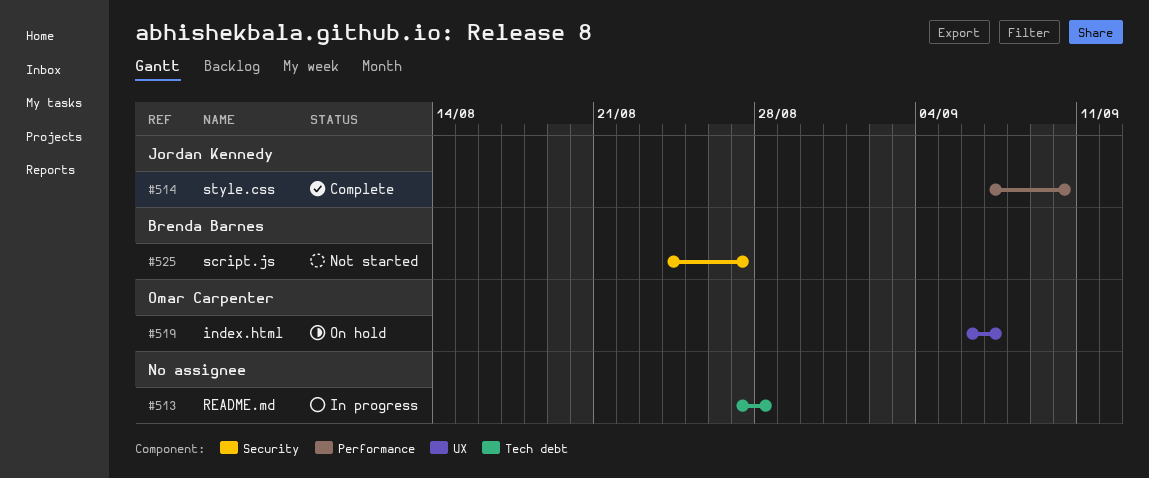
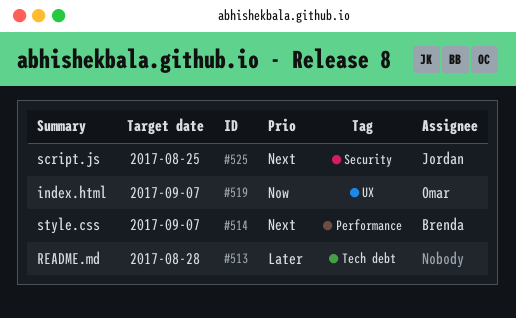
#514, owner: Jordan Kennedy -> Brenda Barnes
#514, due: Sep 10 -> Sep 7
#525, owner: Brenda Barnes -> Jordan Kennedy
#525, due: Aug 27 -> Aug 25

